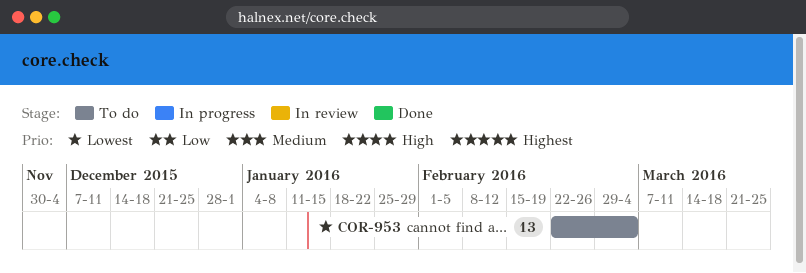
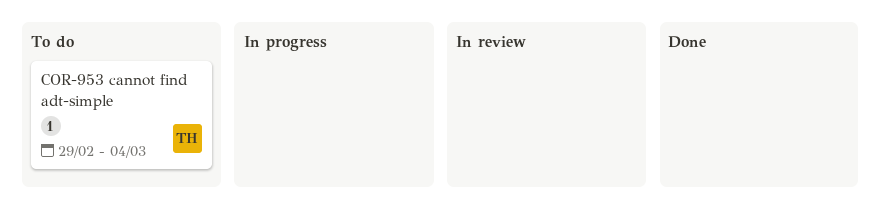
COR-953, estimate: 13 -> 1
COR-953, start: Feb 22 -> Feb 29

